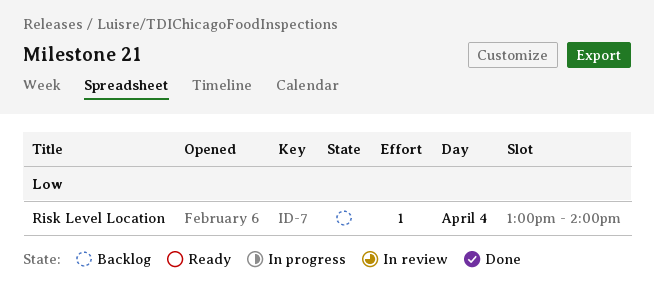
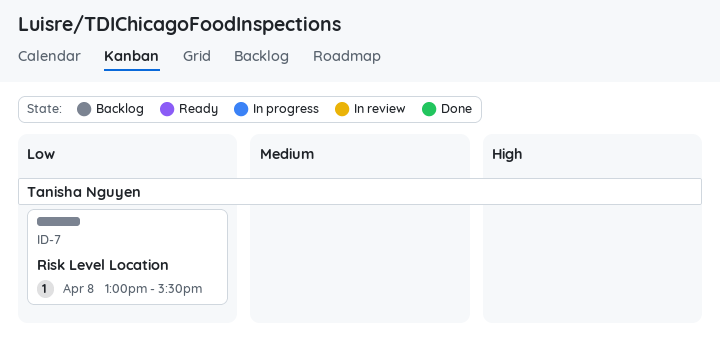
ID-7, day: Apr 4 -> Apr 8
ID-7, ends: 14:00 -> 15:30

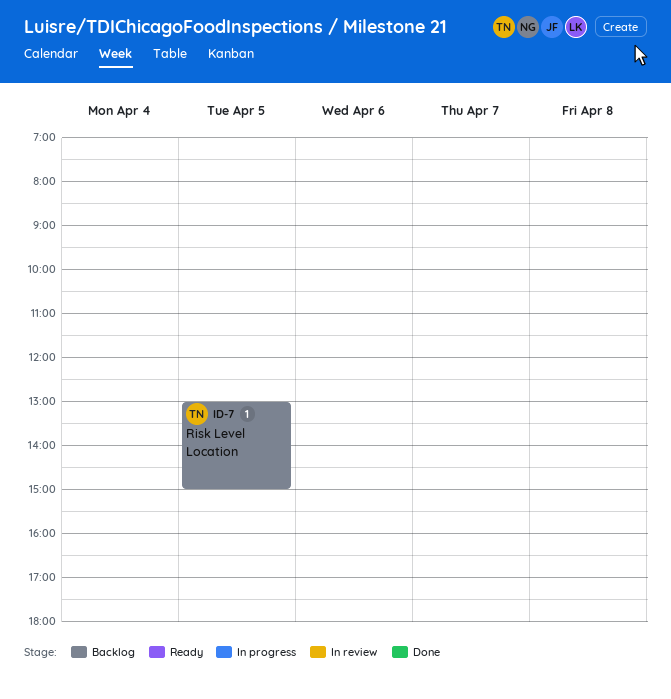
ID-7, day: Apr 8 -> Apr 5
ID-7, ends: 15:30 -> 15:00

